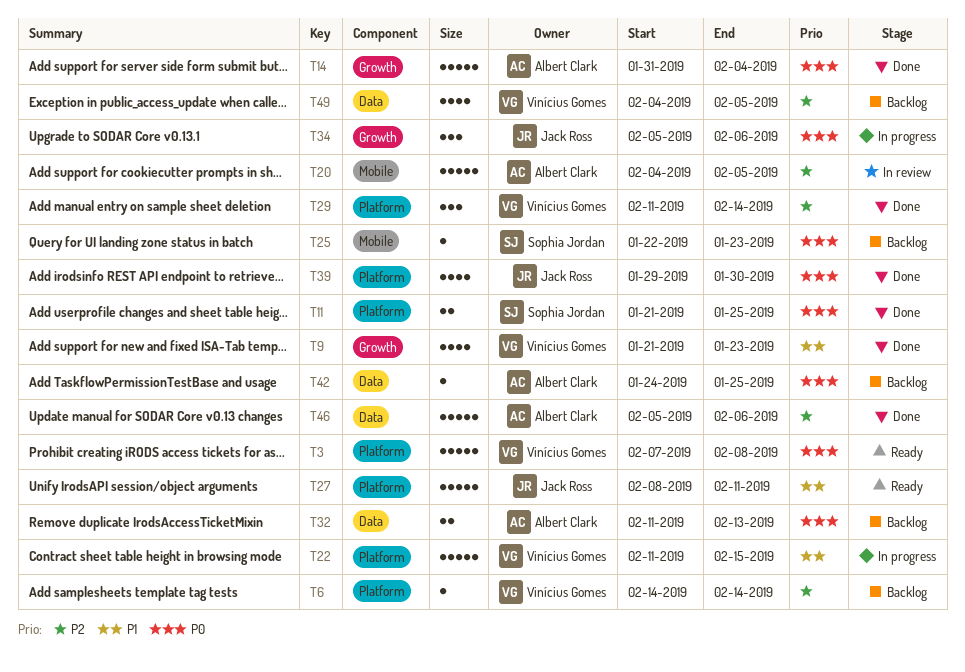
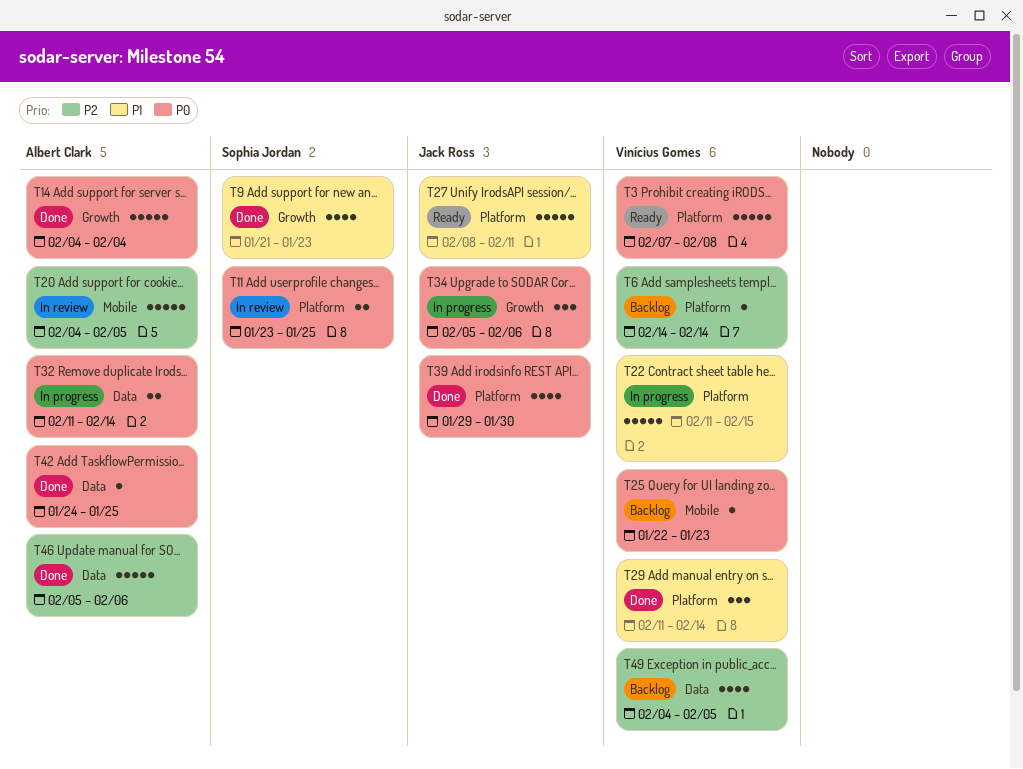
T9, owner: Vinícius Gomes -> Sophia Jordan
T11, status: Done -> In review
T11, start: Jan 21 -> Jan 23
T14, start: Jan 31 -> Feb 4
T25, owner: Sophia Jordan -> Vinícius Gomes
T29, priority: P2 -> P1
T32, status: Backlog -> In progress
T32, due: Feb 13 -> Feb 14
T42, status: Backlog -> Done

